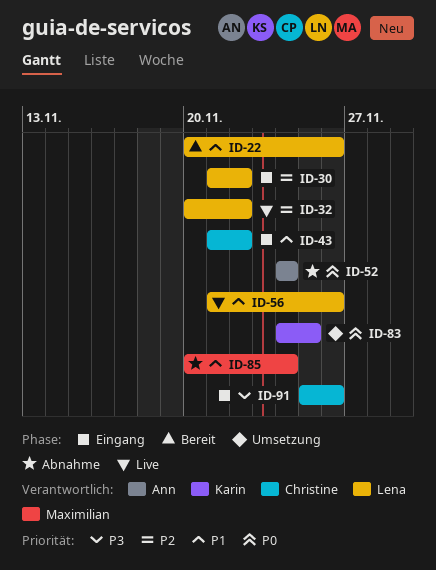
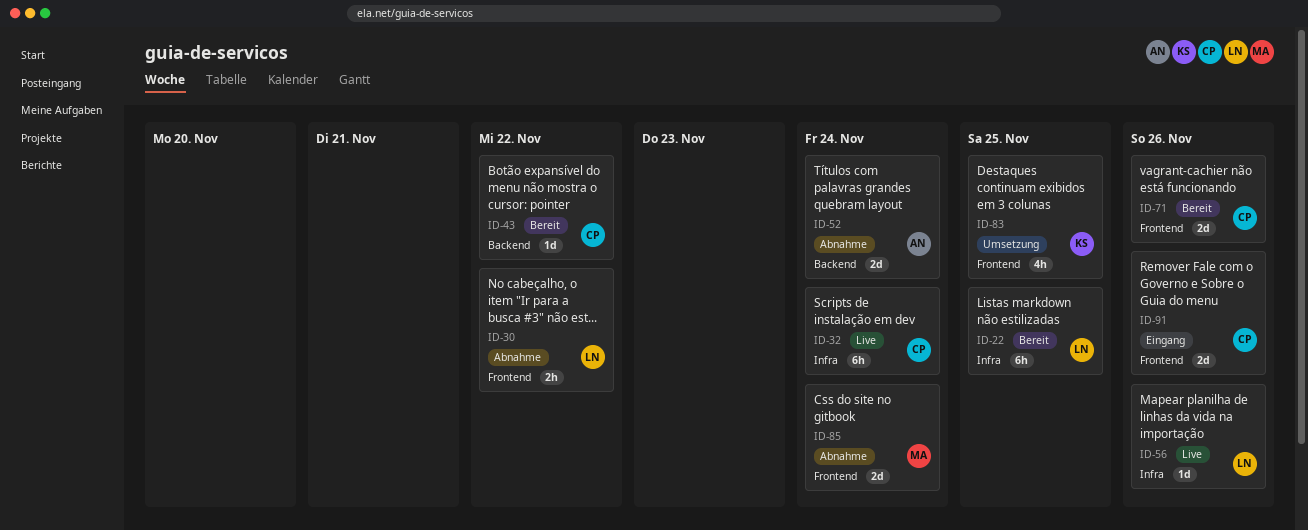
ID-22, due: Nov 26 -> Nov 25
ID-30, status: Eingang -> Abnahme
ID-32, owner: Lena -> Christine
ID-32, due: Nov 22 -> Nov 24
ID-43, status: Eingang -> Bereit
ID-71: none -> present

